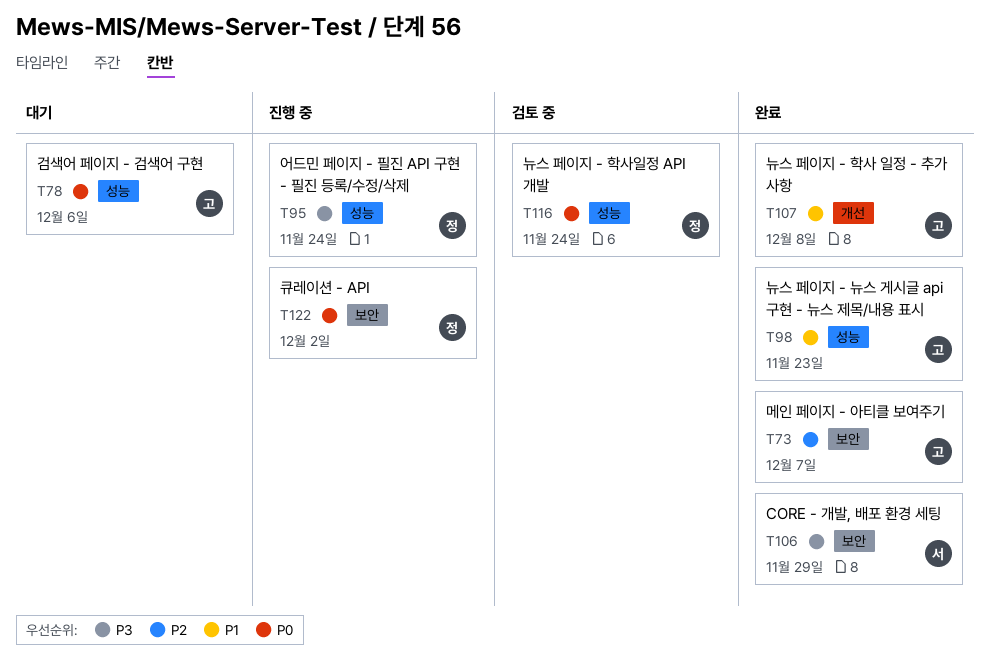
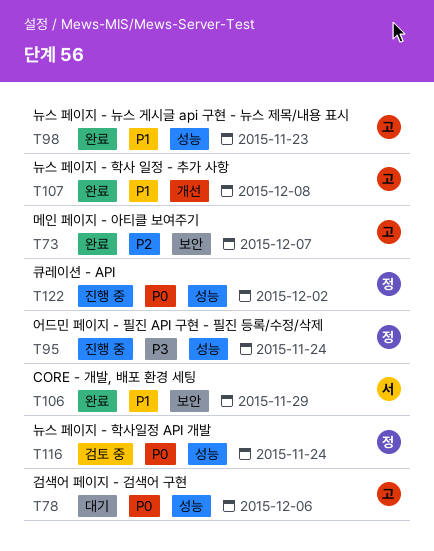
T106, priority: P3 -> P1
T122, label: 보안 -> 성능

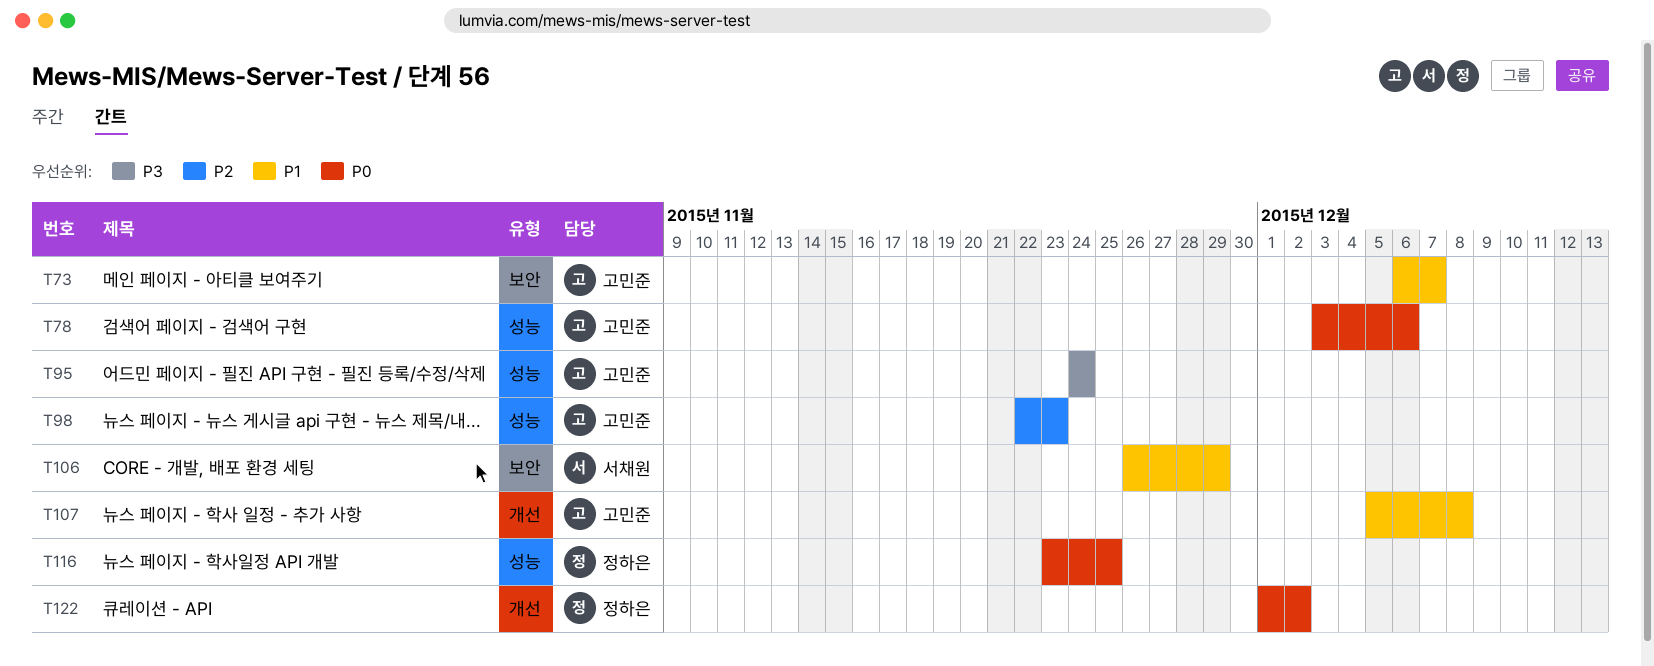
T73, priority: P2 -> P1
T95, owner: 정하은 -> 고민준
T98, priority: P1 -> P2
T116, due: Nov 24 -> Nov 25
T122, label: 성능 -> 개선

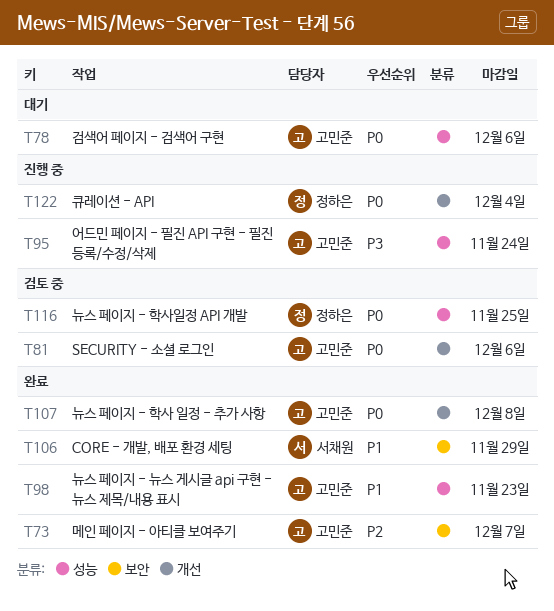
T73, priority: P1 -> P2
T81: none -> present
T98, priority: P2 -> P1
T107, priority: P1 -> P0
T122, due: Dec 2 -> Dec 4

